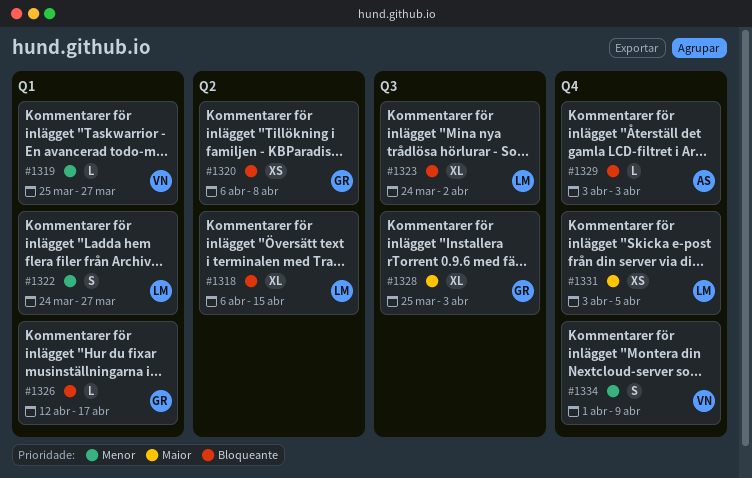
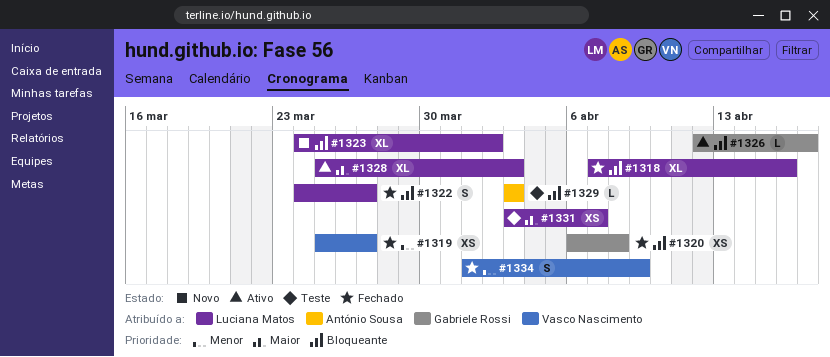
#1318, start: Apr 6 -> Apr 7
#1318, due: Apr 15 -> Apr 16
#1319, estimate: L -> XS
#1322, priority: Menor -> Bloqueante
#1328, owner: Gabriele Rossi -> Luciana Matos
#1331, due: Apr 5 -> Apr 7

